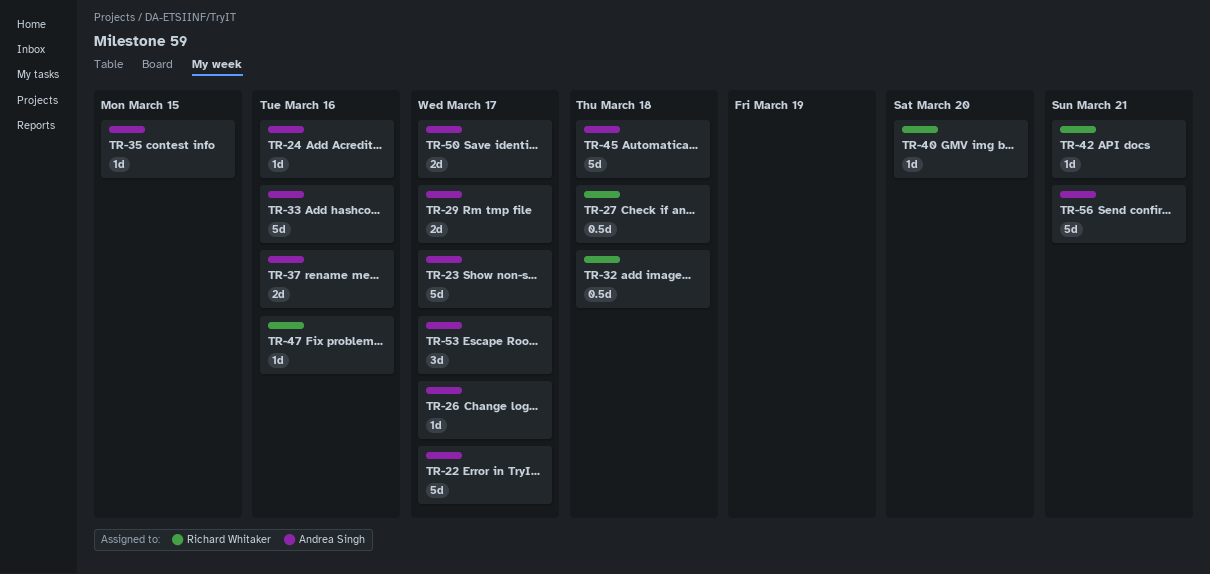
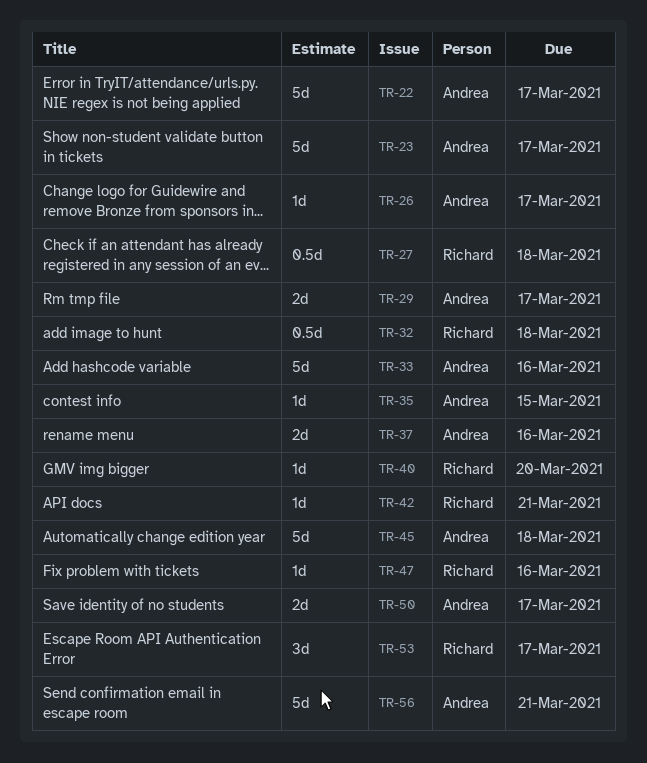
TR-24: present -> none
TR-53, owner: Andrea Singh -> Richard Whitaker

